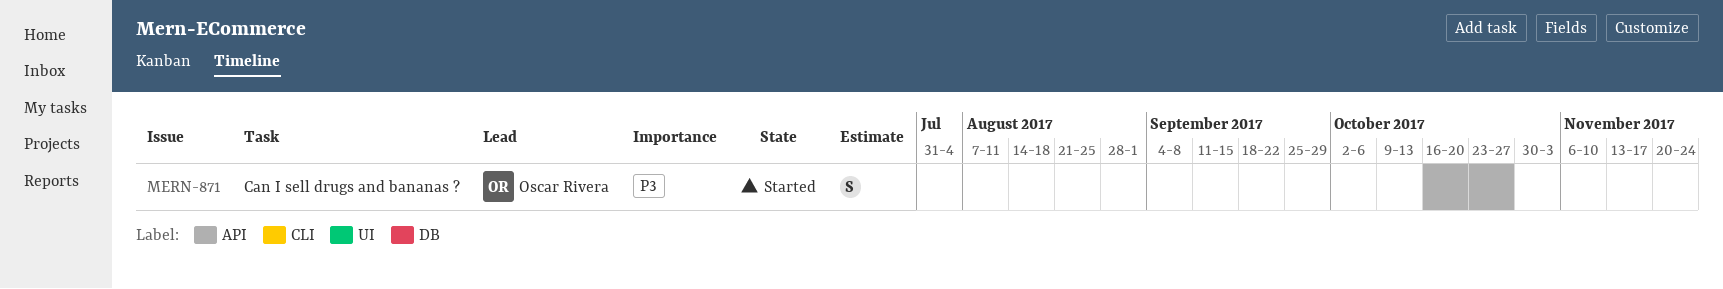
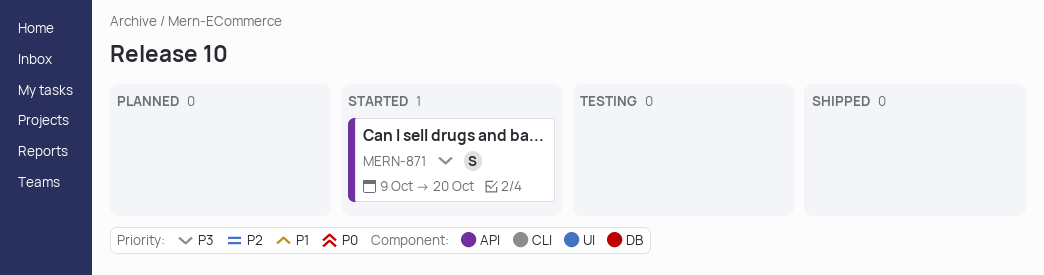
MERN-871, start: Oct 16 -> Oct 9
MERN-871, due: Oct 27 -> Oct 20

